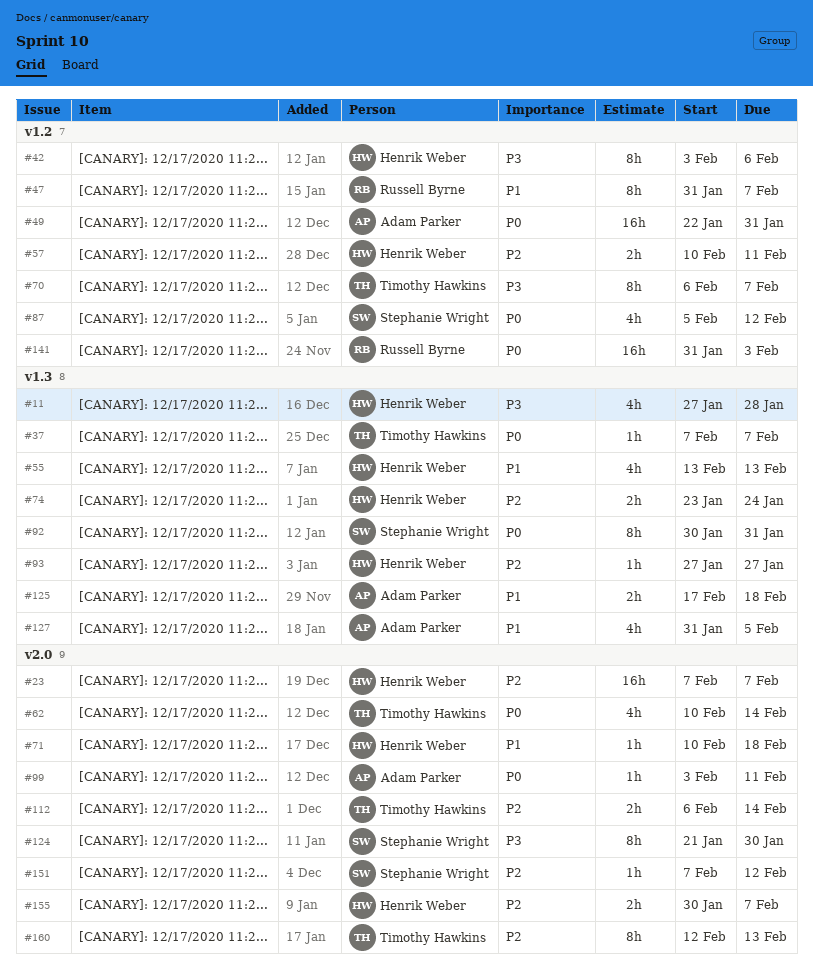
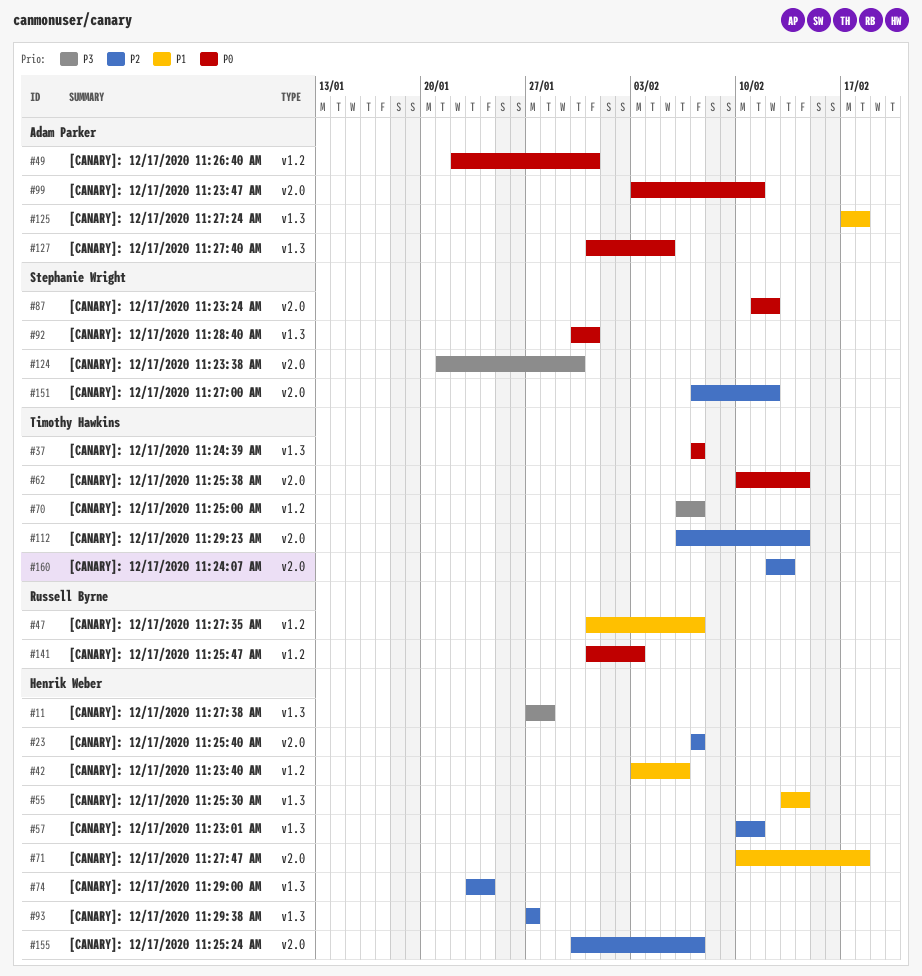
#42, priority: P3 -> P1
#55, due: Feb 13 -> Feb 14
#57, label: v1.2 -> v1.3
#87, label: v1.2 -> v2.0
#87, start: Feb 5 -> Feb 11
#127, priority: P1 -> P0

